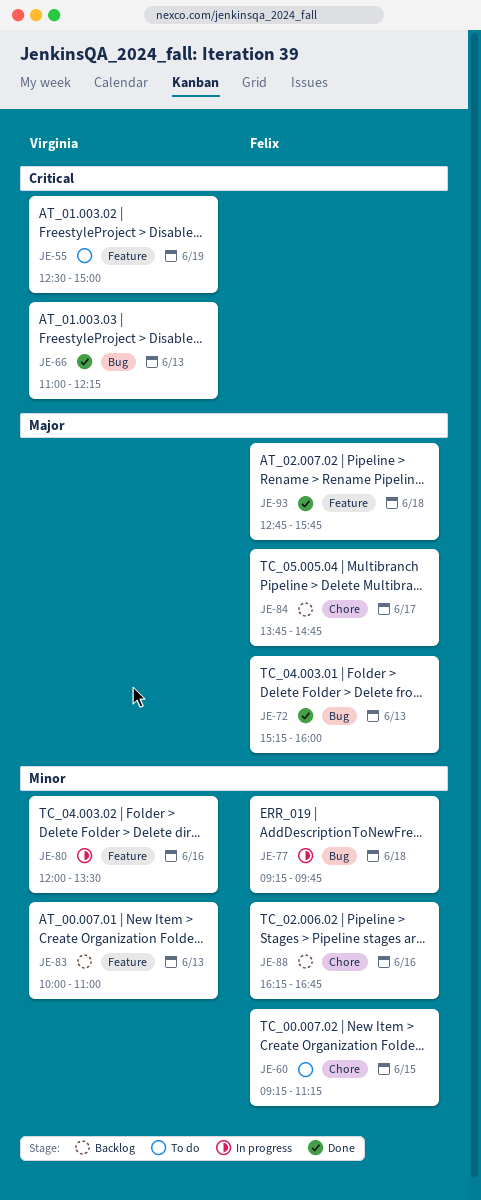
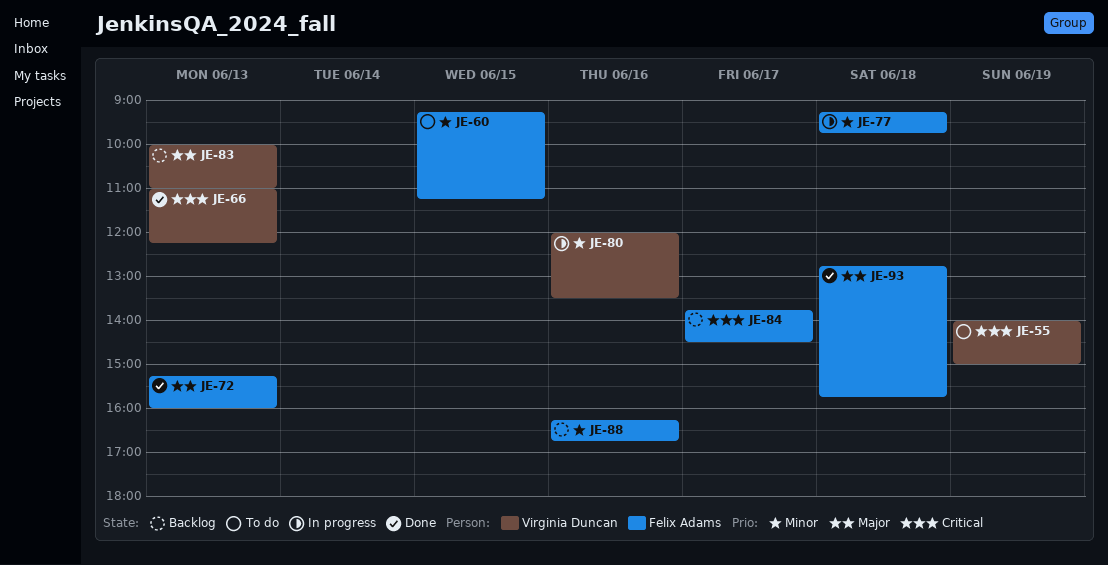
JE-55, begins: 12:30 -> 14:00
JE-83, priority: Minor -> Major
JE-84, priority: Major -> Critical
JE-84, ends: 14:45 -> 14:30

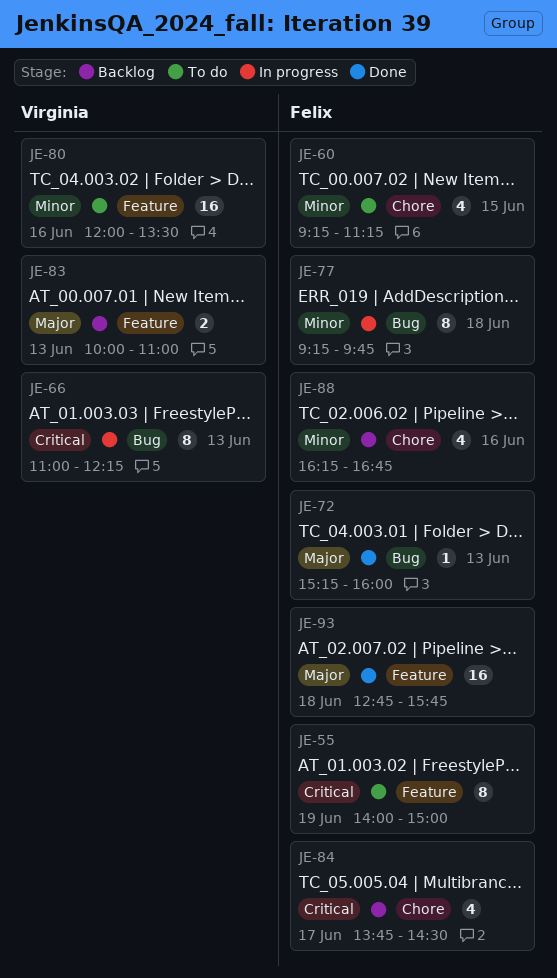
JE-55, owner: Virginia Duncan -> Felix Adams
JE-66, status: Done -> In progress
JE-80, status: In progress -> To do

